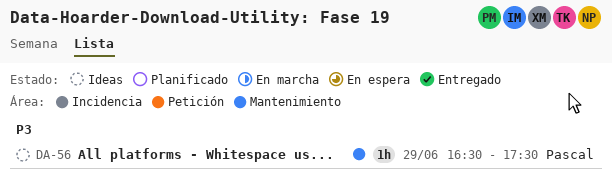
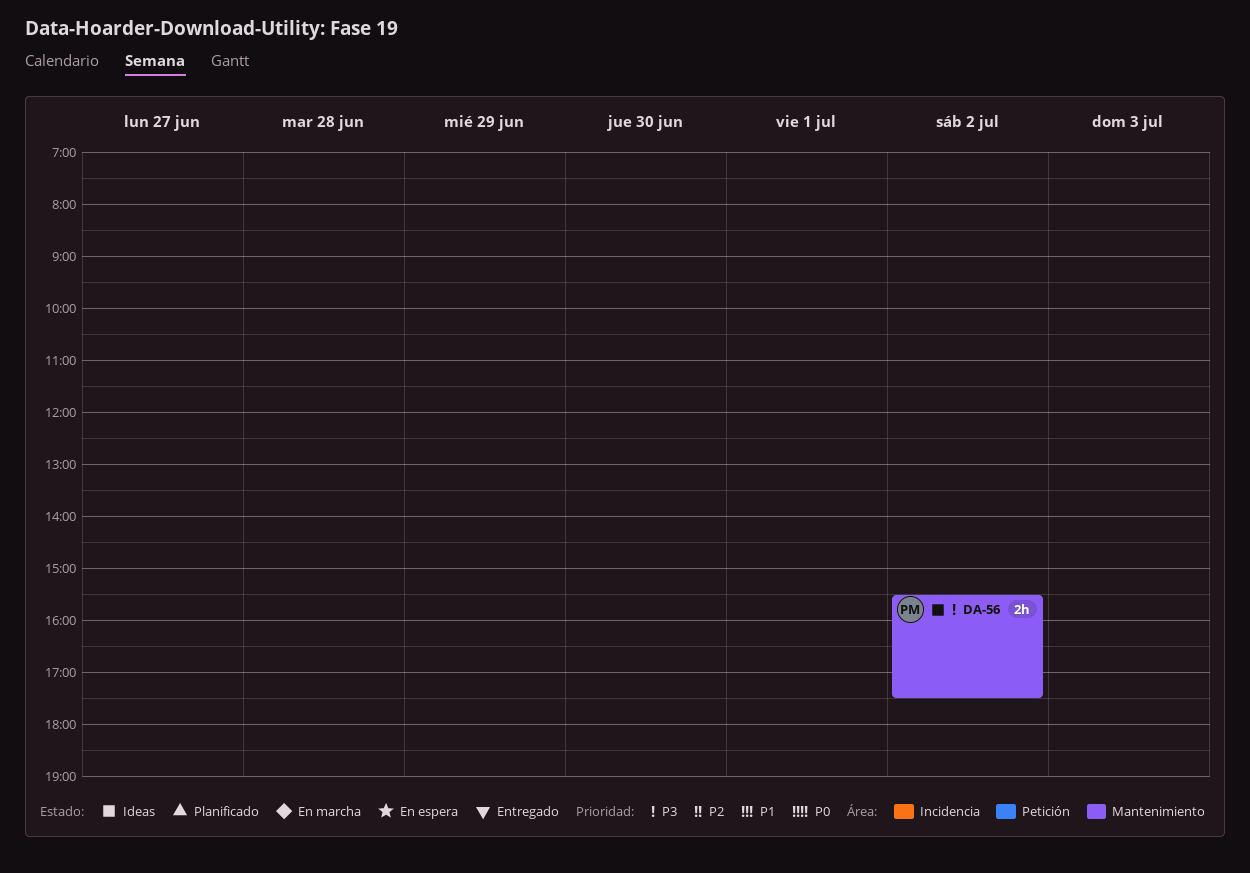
DA-56, estimate: 1h -> 2h
DA-56, day: Jun 29 -> Jul 2
DA-56, begins: 16:30 -> 15:30

